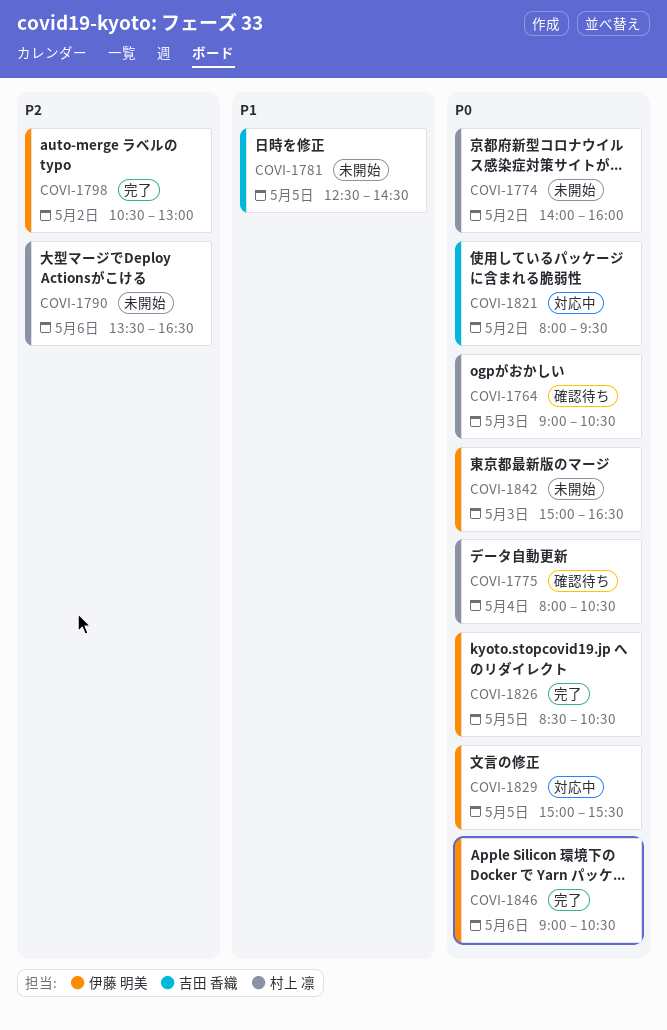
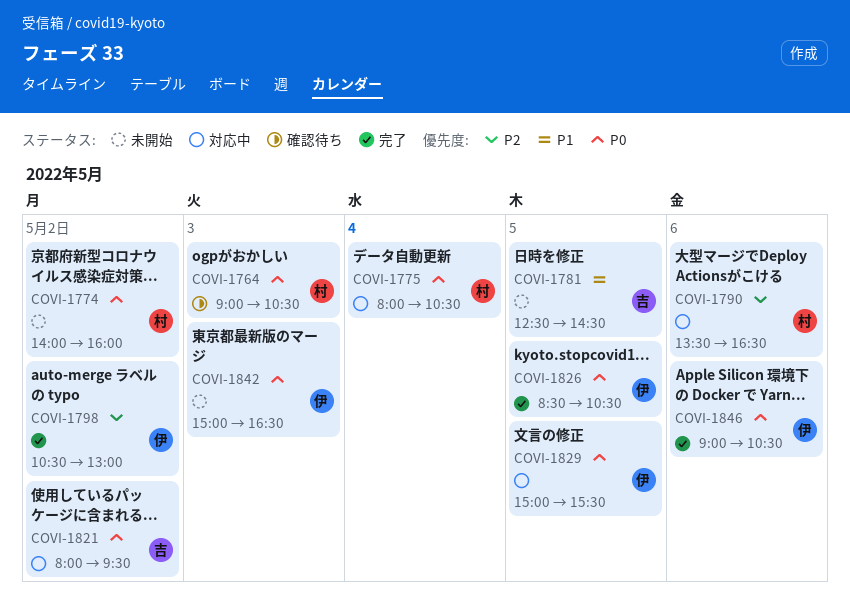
COVI-1775, status: 確認待ち -> 対応中
COVI-1790, status: 未開始 -> 対応中

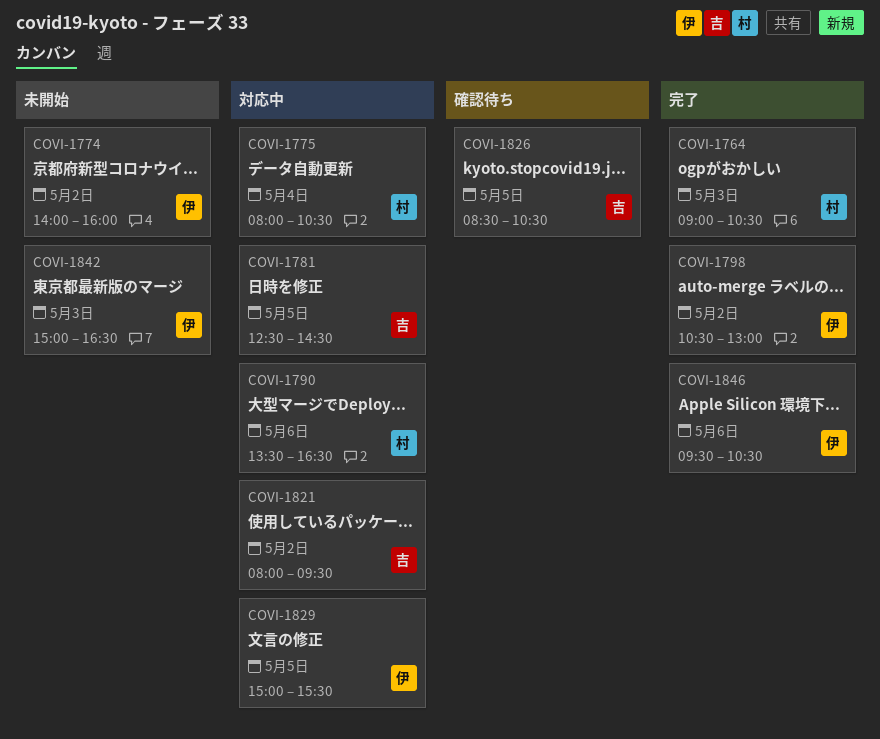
COVI-1764, status: 確認待ち -> 完了
COVI-1774, owner: 村 -> 伊
COVI-1781, status: 未開始 -> 対応中
COVI-1826, status: 完了 -> 確認待ち
COVI-1826, owner: 伊 -> 吉
COVI-1846, begins: 09:00 -> 09:30

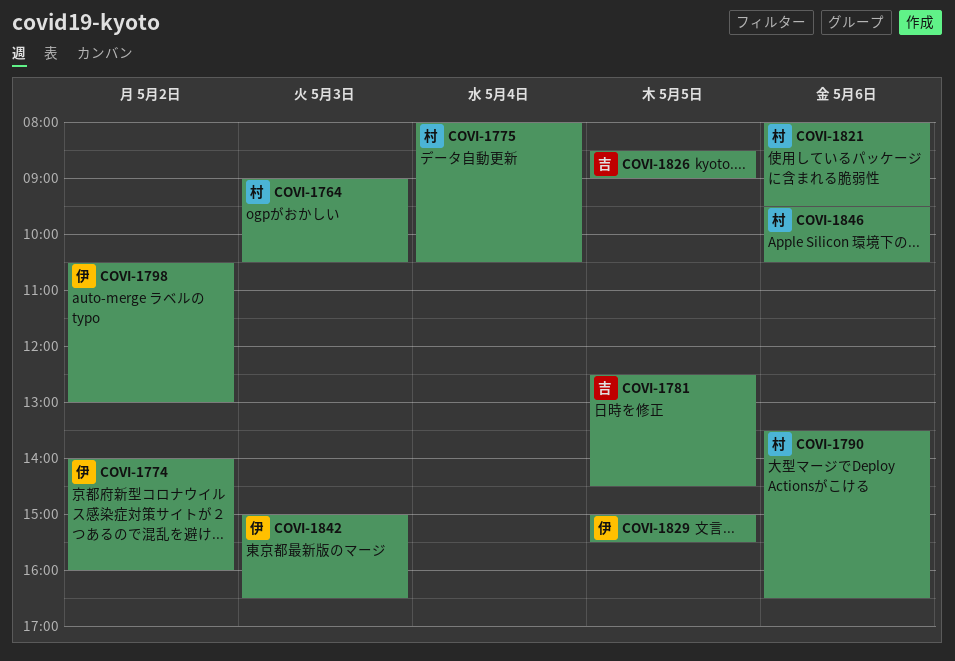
COVI-1821, owner: 吉 -> 村
COVI-1821, day: May 2 -> May 6
COVI-1826, ends: 10:30 -> 09:00
COVI-1846, owner: 伊 -> 村

